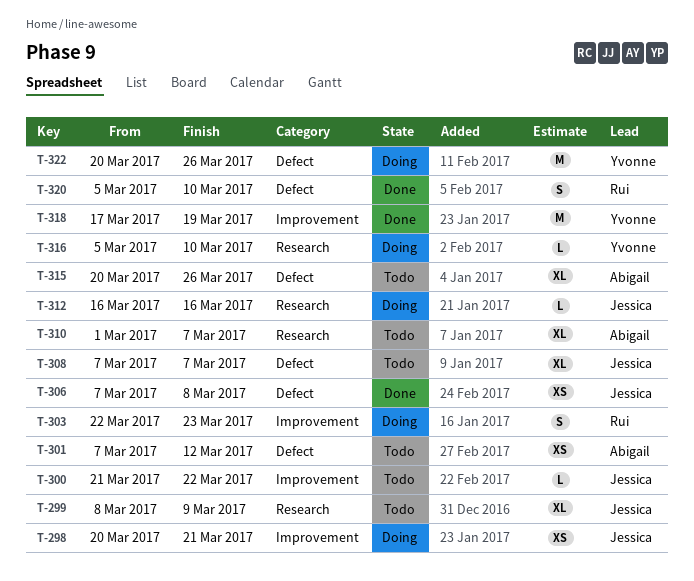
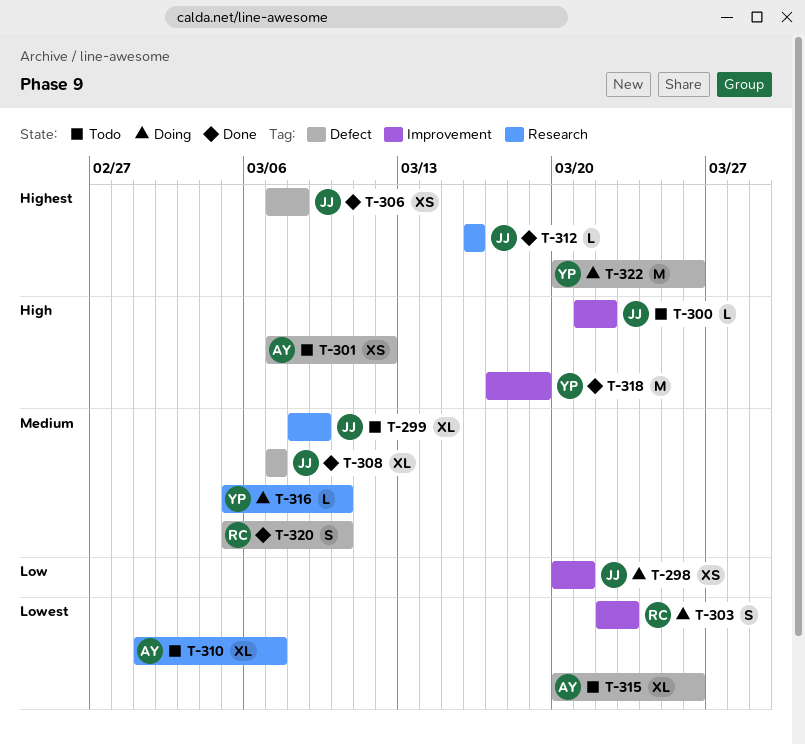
T-308, status: Todo -> Done
T-312, status: Doing -> Done

